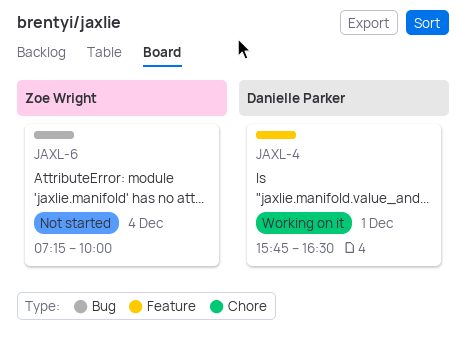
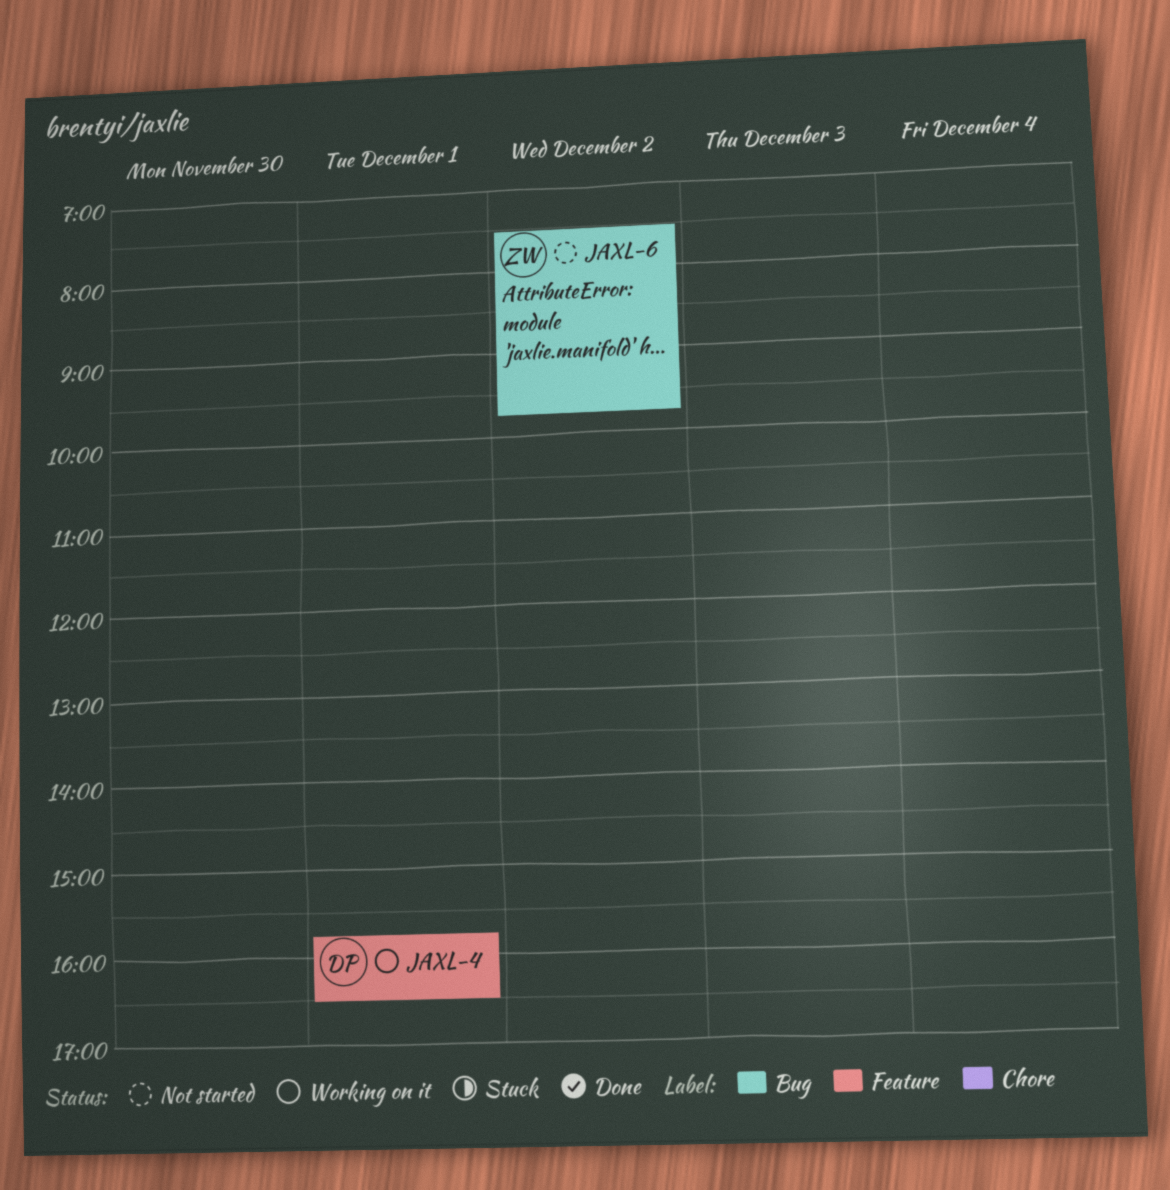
JAXL-6, day: Dec 4 -> Dec 2
JAXL-6, begins: 07:15 -> 07:30
JAXL-6, ends: 10:00 -> 09:45

